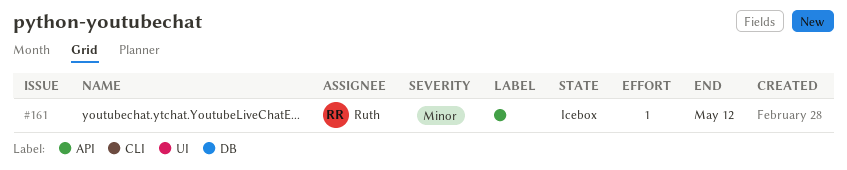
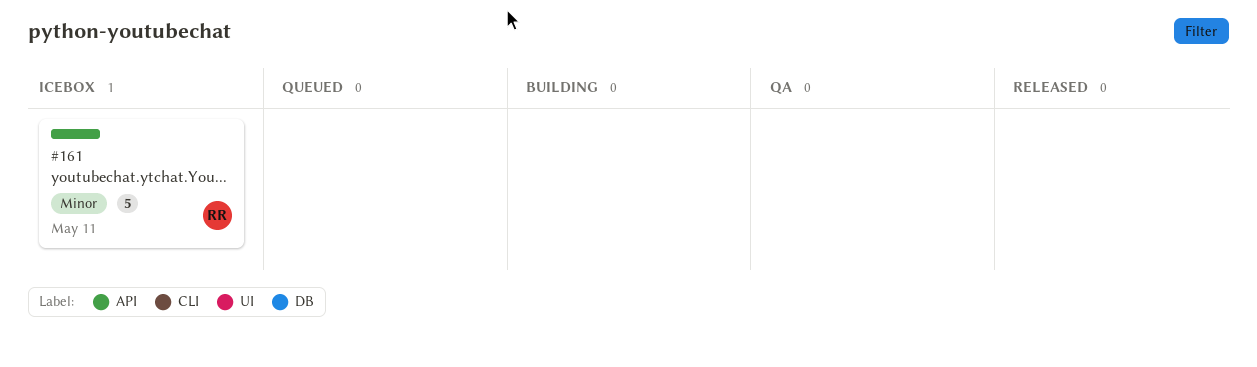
#161, estimate: 1 -> 5
#161, due: May 12 -> May 11

